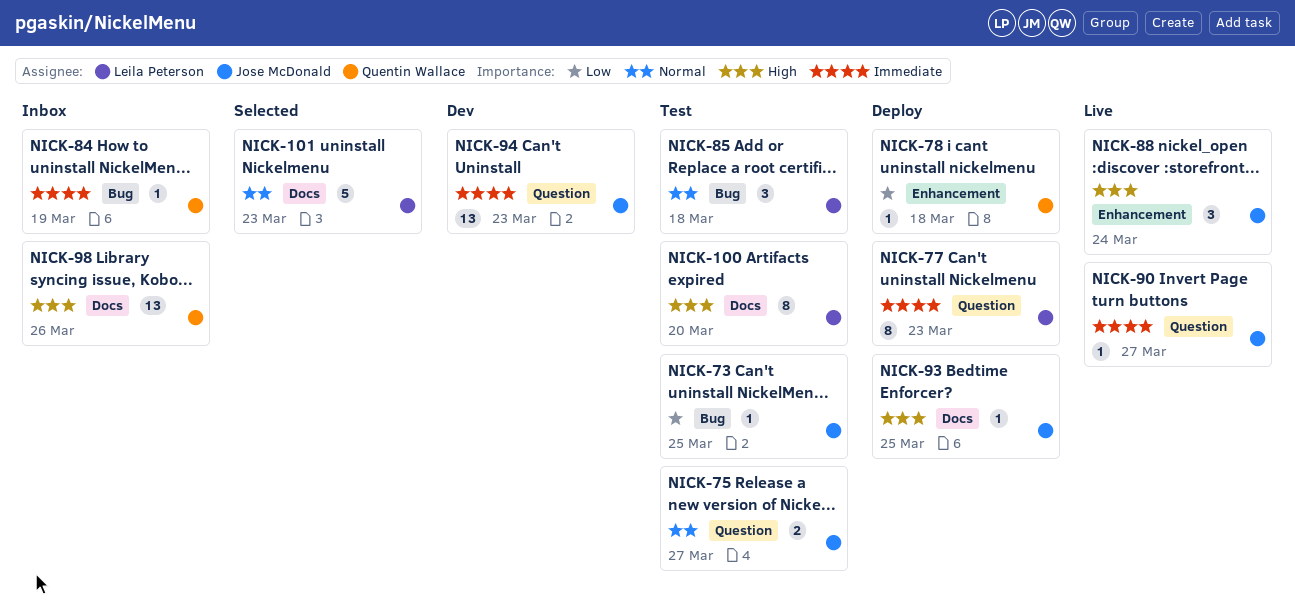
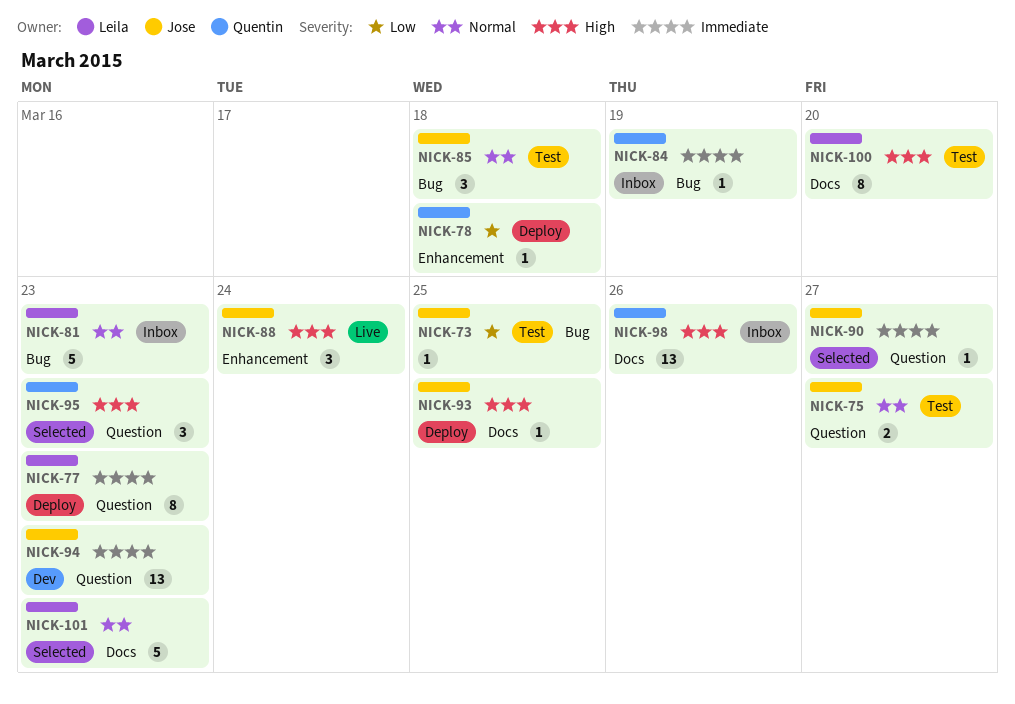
NICK-81: none -> present
NICK-85, owner: Leila Peterson -> Jose McDonald
NICK-90, status: Live -> Selected
NICK-95: none -> present

